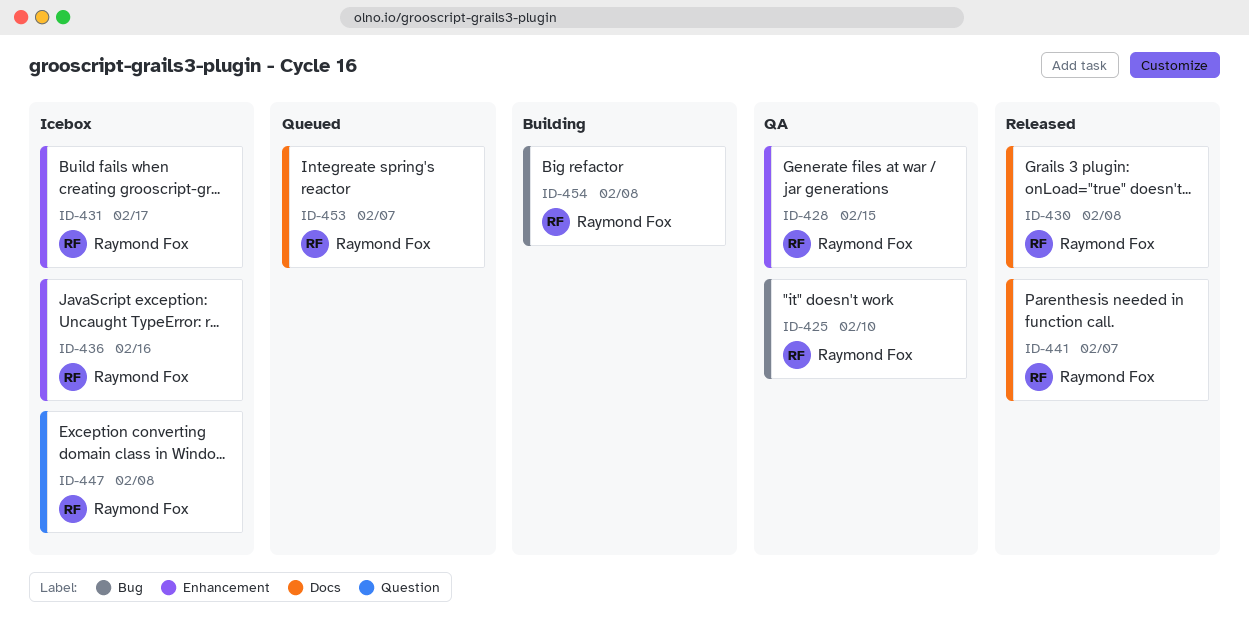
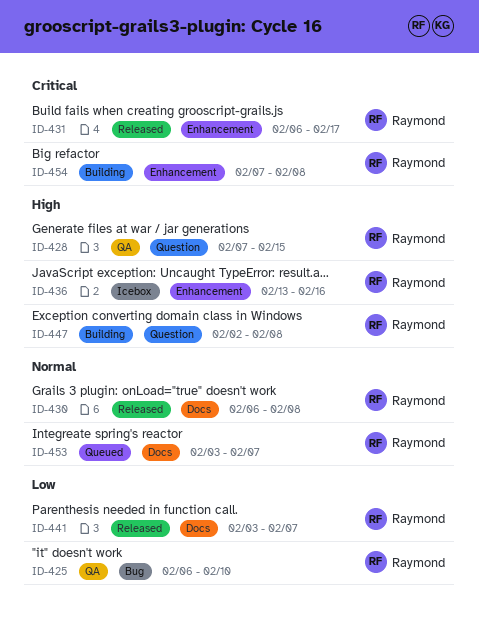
ID-428, label: Enhancement -> Question
ID-431, status: Icebox -> Released
ID-447, status: Icebox -> Building
ID-454, label: Bug -> Enhancement

